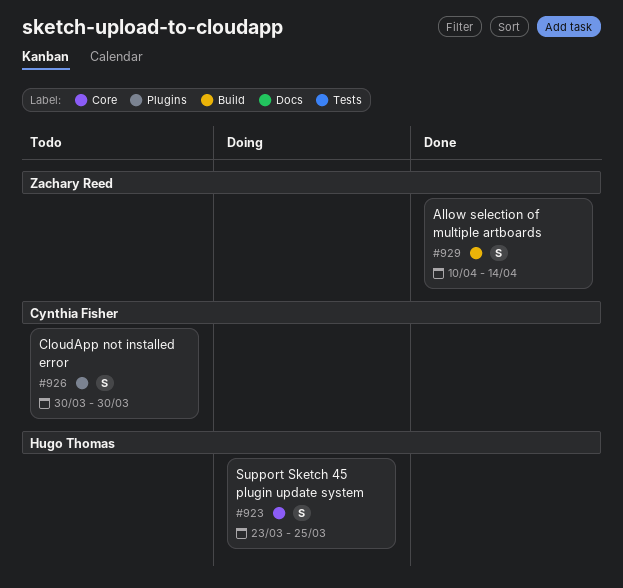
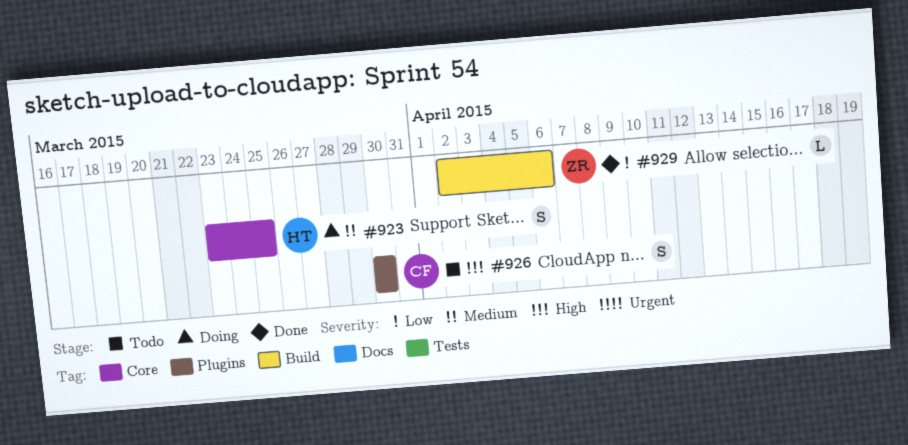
#929, estimate: S -> L
#929, start: Apr 10 -> Apr 2
#929, due: Apr 14 -> Apr 6

